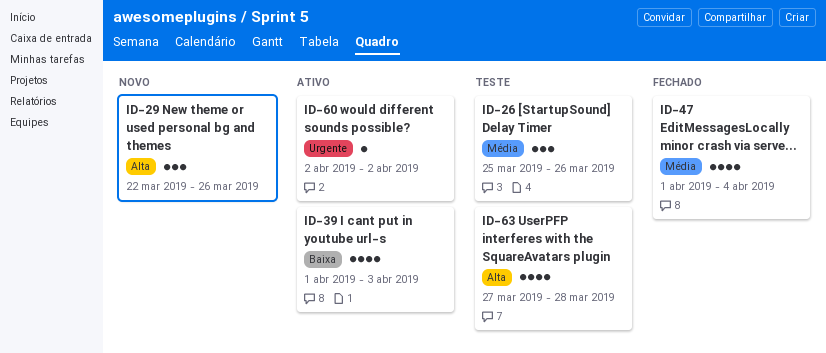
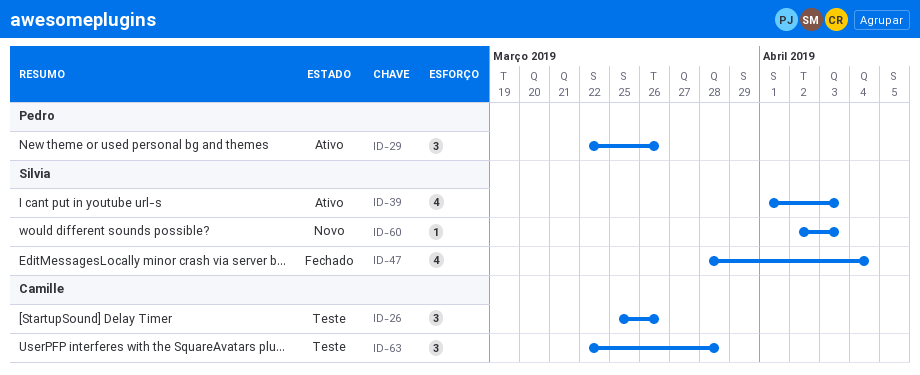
ID-29, status: Novo -> Ativo
ID-47, start: Apr 1 -> Mar 28
ID-60, status: Ativo -> Novo
ID-60, due: Apr 2 -> Apr 3
ID-63, estimate: 4 -> 3
ID-63, start: Mar 27 -> Mar 22

